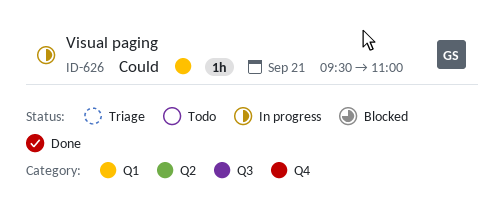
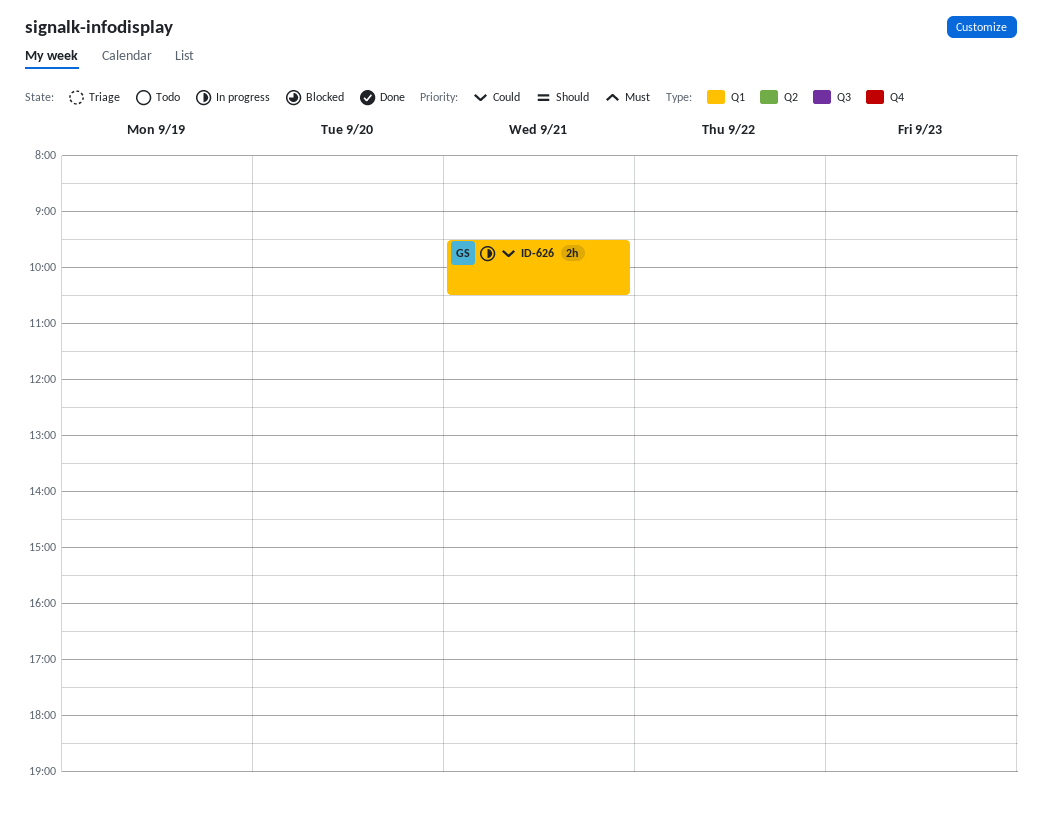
ID-626, estimate: 1h -> 2h
ID-626, ends: 11:00 -> 10:30

